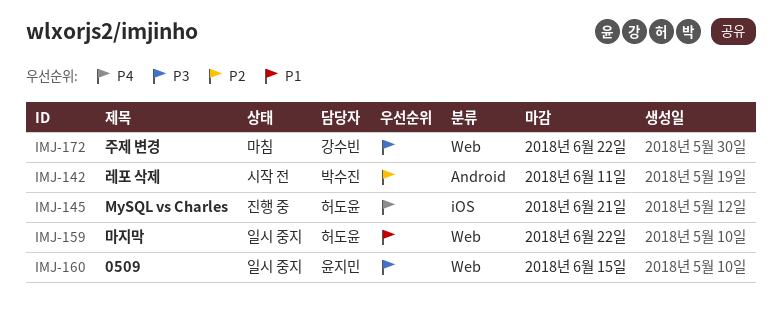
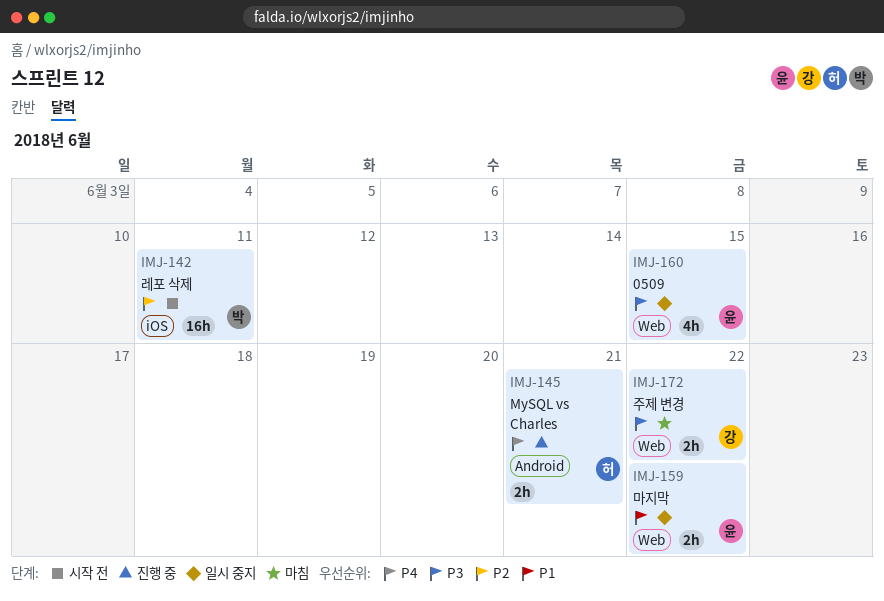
IMJ-142, label: Android -> iOS
IMJ-145, label: iOS -> Android
IMJ-159, owner: 허도윤 -> 윤지민

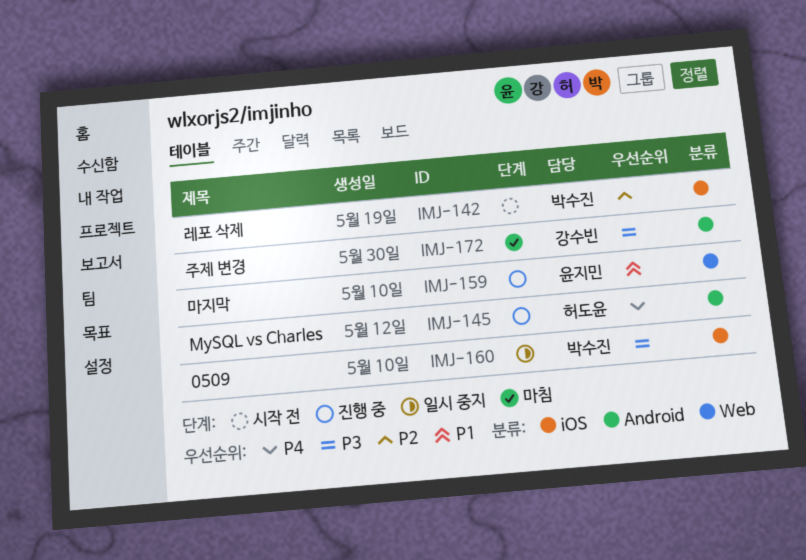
IMJ-159, status: 일시 중지 -> 진행 중
IMJ-160, owner: 윤지민 -> 박수진
IMJ-160, label: Web -> iOS
IMJ-172, label: Web -> Android

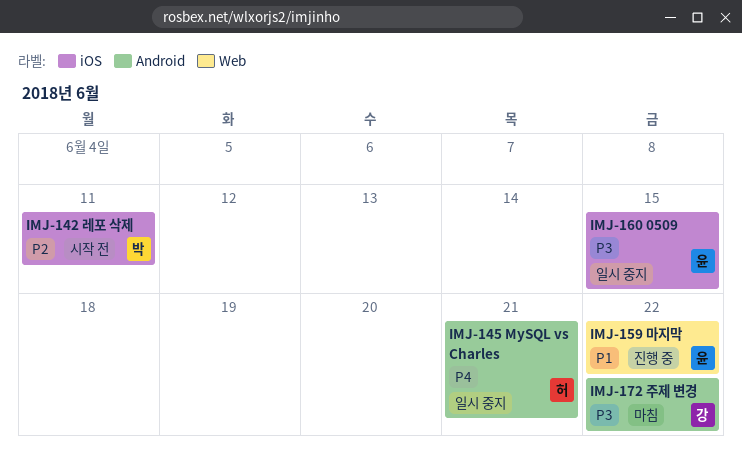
IMJ-145, status: 진행 중 -> 일시 중지
IMJ-160, owner: 박수진 -> 윤지민

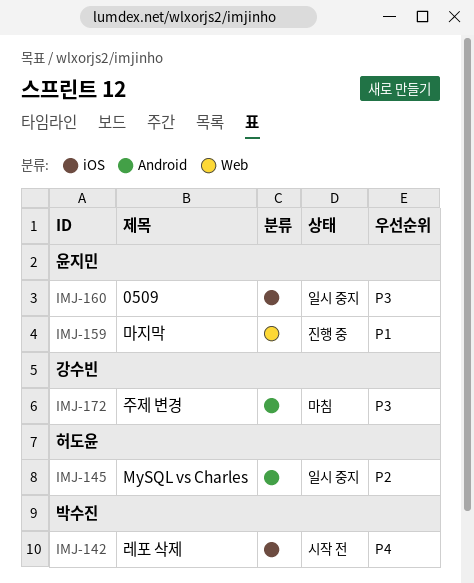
IMJ-142, priority: P2 -> P4
IMJ-145, priority: P4 -> P2

